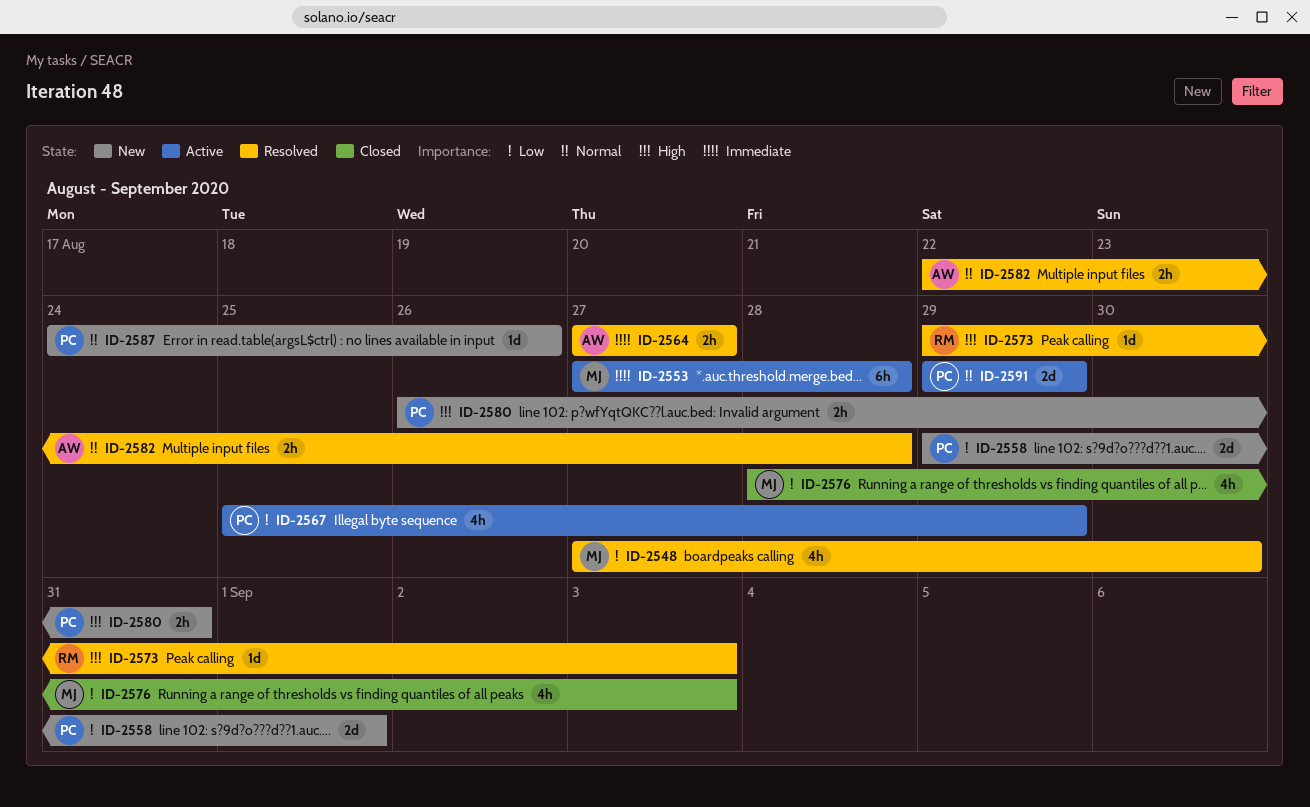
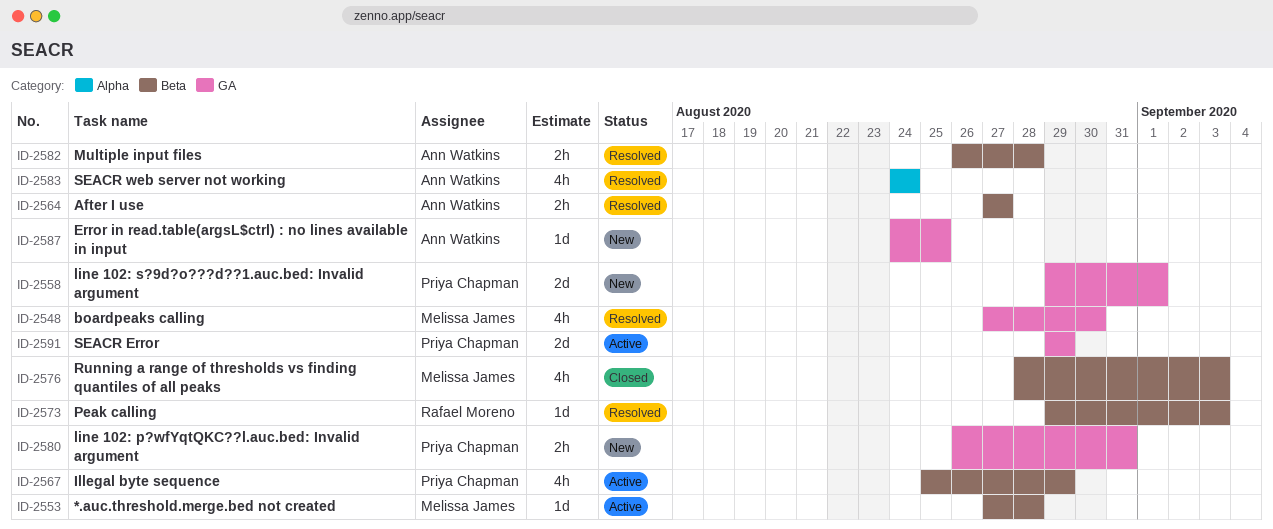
ID-2553, estimate: 6h -> 1d
ID-2582, start: Aug 22 -> Aug 26
ID-2583: none -> present
ID-2587, owner: Priya Chapman -> Ann Watkins
ID-2587, due: Aug 26 -> Aug 25

